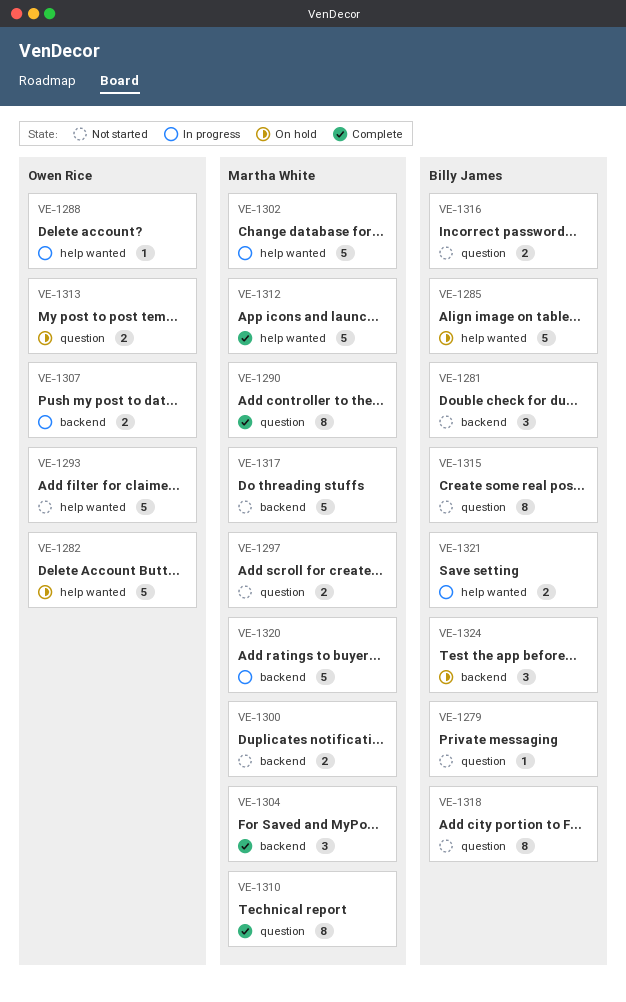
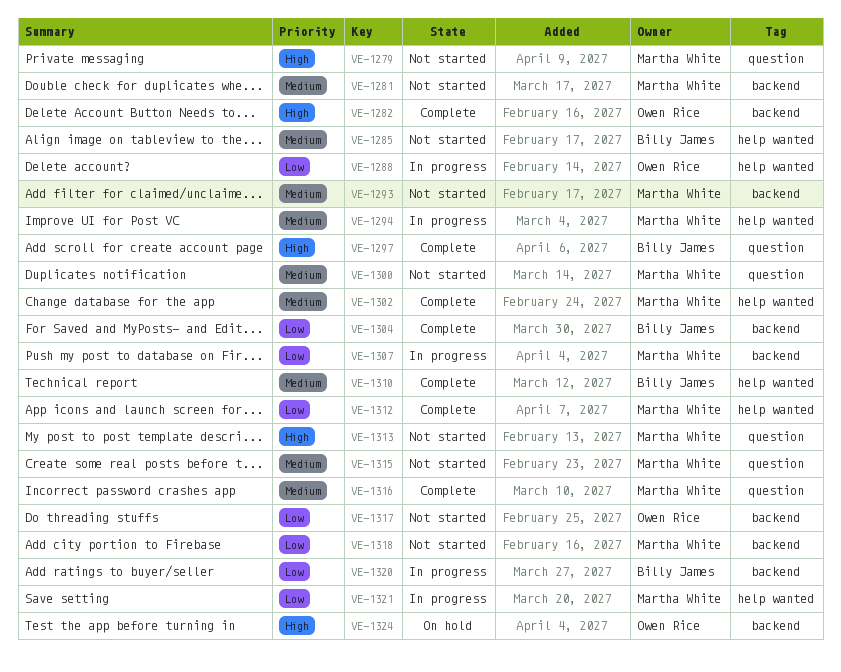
VE-1279, owner: Billy James -> Martha White
VE-1281, owner: Billy James -> Martha White
VE-1282, status: On hold -> Complete
VE-1282, label: help wanted -> backend
VE-1285, status: On hold -> Not started
VE-1290: present -> none
VE-1293, owner: Owen Rice -> Martha White
VE-1293, label: help wanted -> backend
VE-1294: none -> present
VE-1297, status: Not started -> Complete
VE-1297, owner: Martha White -> Billy James
VE-1300, label: backend -> question
VE-1302, status: In progress -> Complete
VE-1304, owner: Martha White -> Billy James
VE-1307, owner: Owen Rice -> Martha White
VE-1310, owner: Martha White -> Billy James
VE-1310, label: question -> help wanted
VE-1313, status: On hold -> Not started
VE-1313, owner: Owen Rice -> Martha White
VE-1315, owner: Billy James -> Martha White
VE-1316, status: Not started -> Complete
VE-1316, owner: Billy James -> Martha White
VE-1317, owner: Martha White -> Owen Rice
VE-1318, owner: Billy James -> Martha White
VE-1318, label: question -> backend
VE-1320, owner: Martha White -> Billy James
VE-1321, owner: Billy James -> Martha White
VE-1324, owner: Billy James -> Owen Rice

